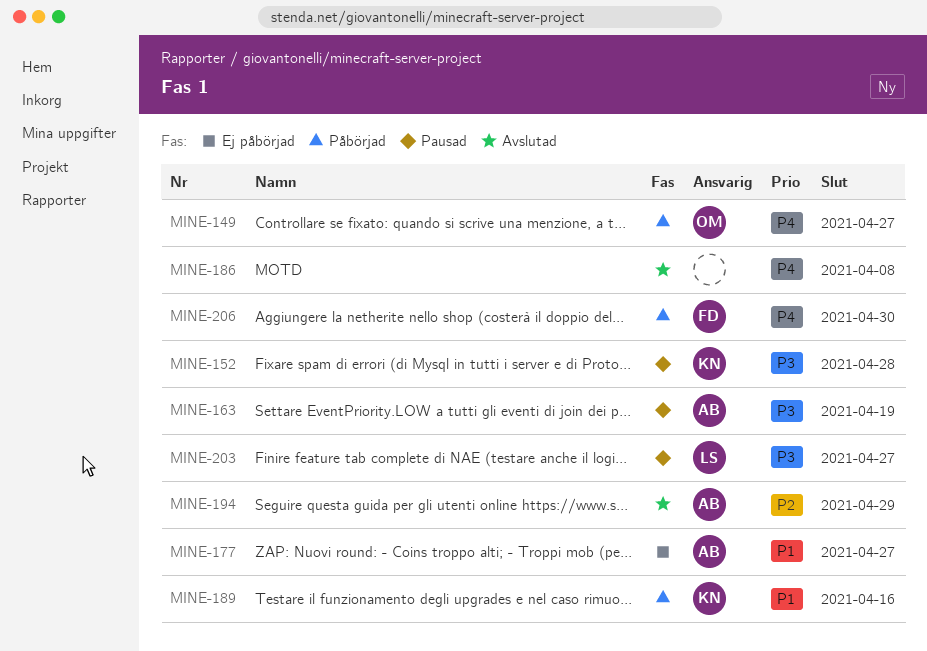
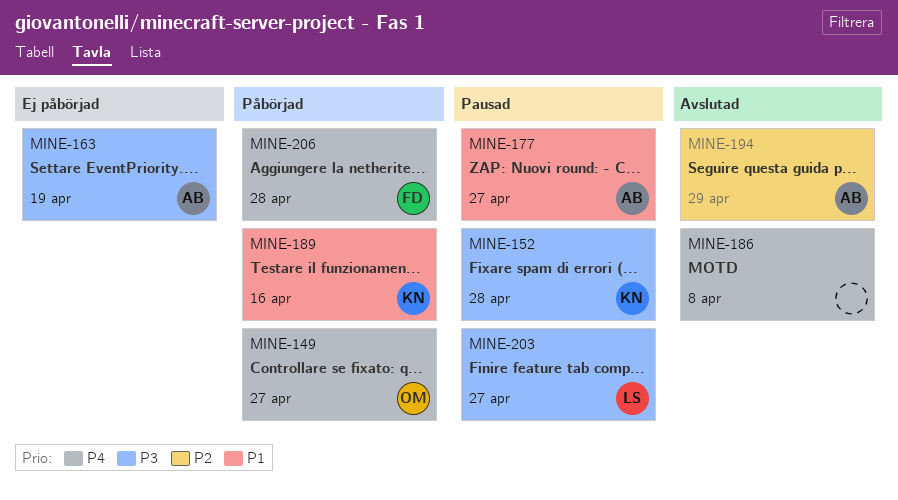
MINE-163, status: Pausad -> Ej påbörjad
MINE-177, status: Ej påbörjad -> Pausad
MINE-206, due: Apr 30 -> Apr 28

